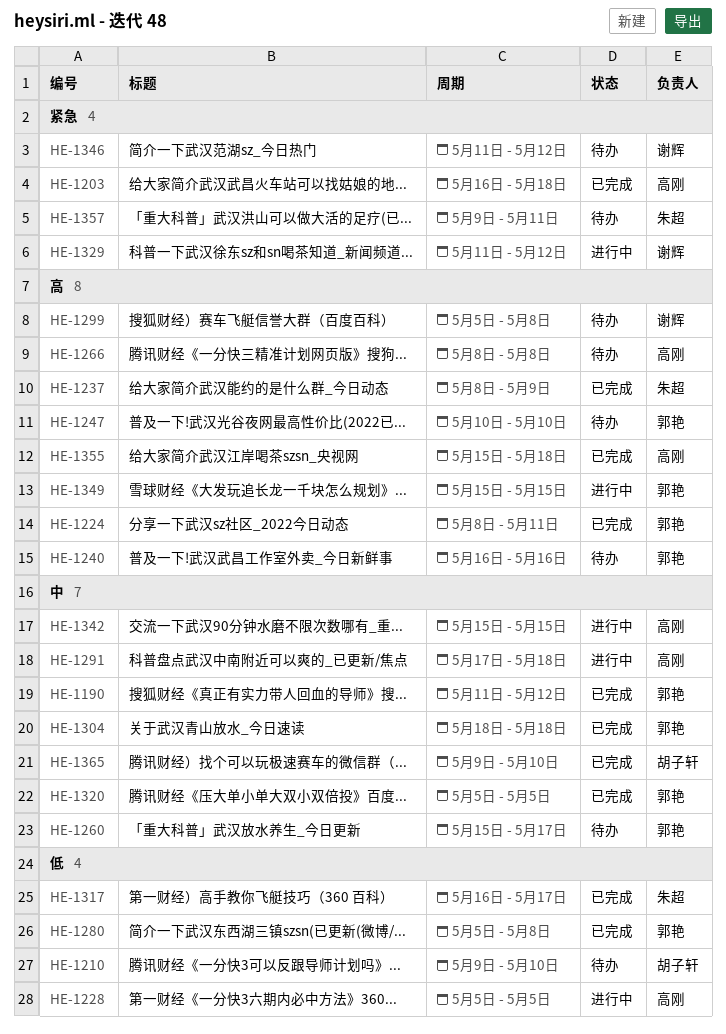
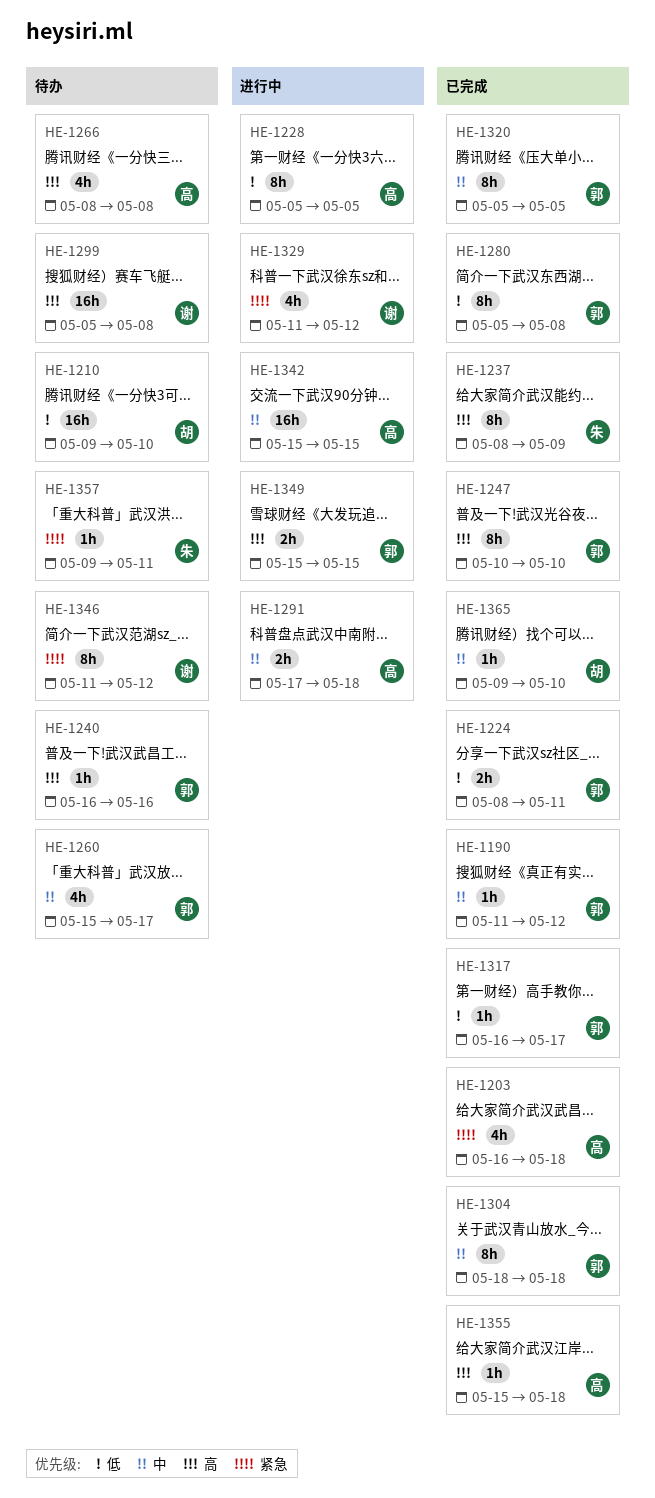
HE-1224, priority: 高 -> 低
HE-1247, status: 待办 -> 已完成
HE-1317, owner: 朱超 -> 郭艳

